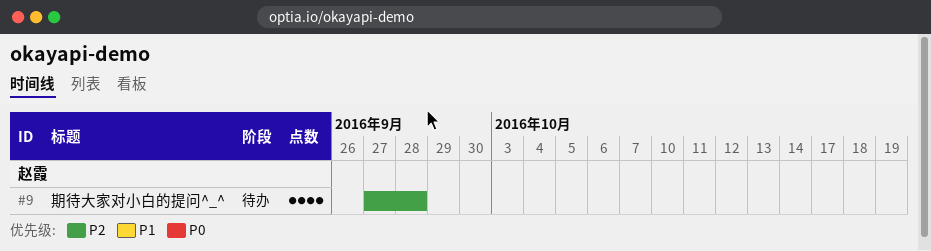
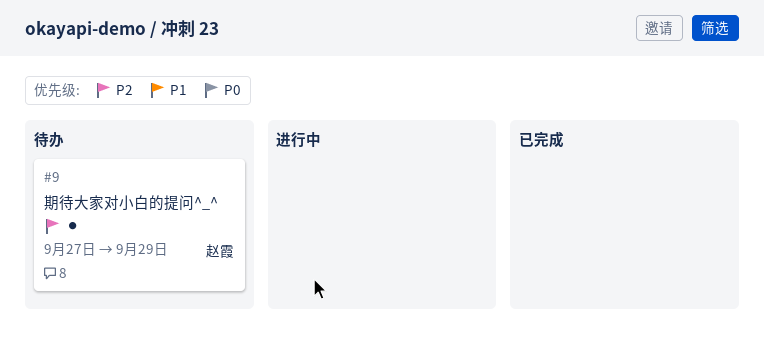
#9, estimate: 4 -> 1
#9, due: Sep 28 -> Sep 29

